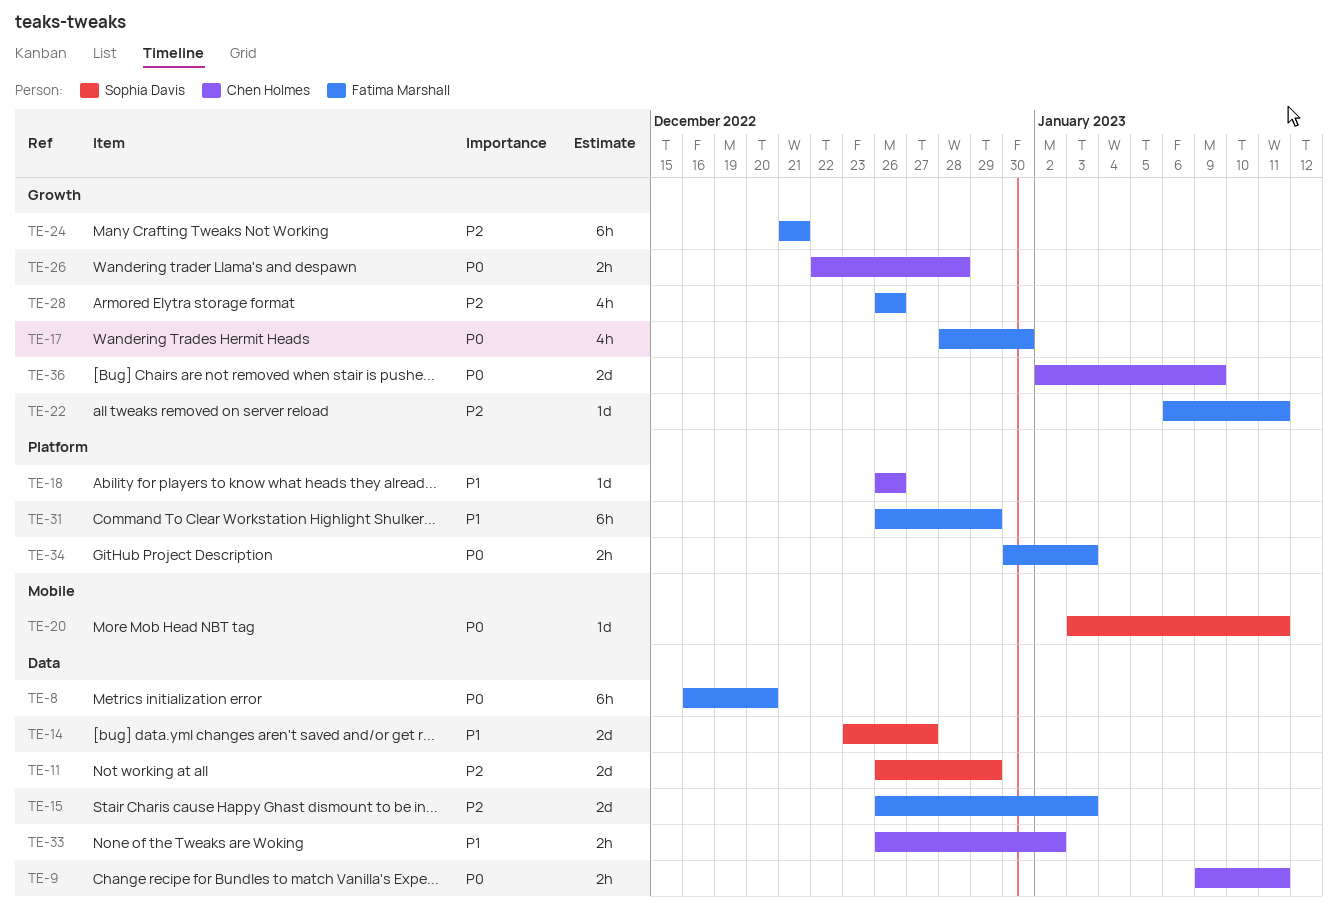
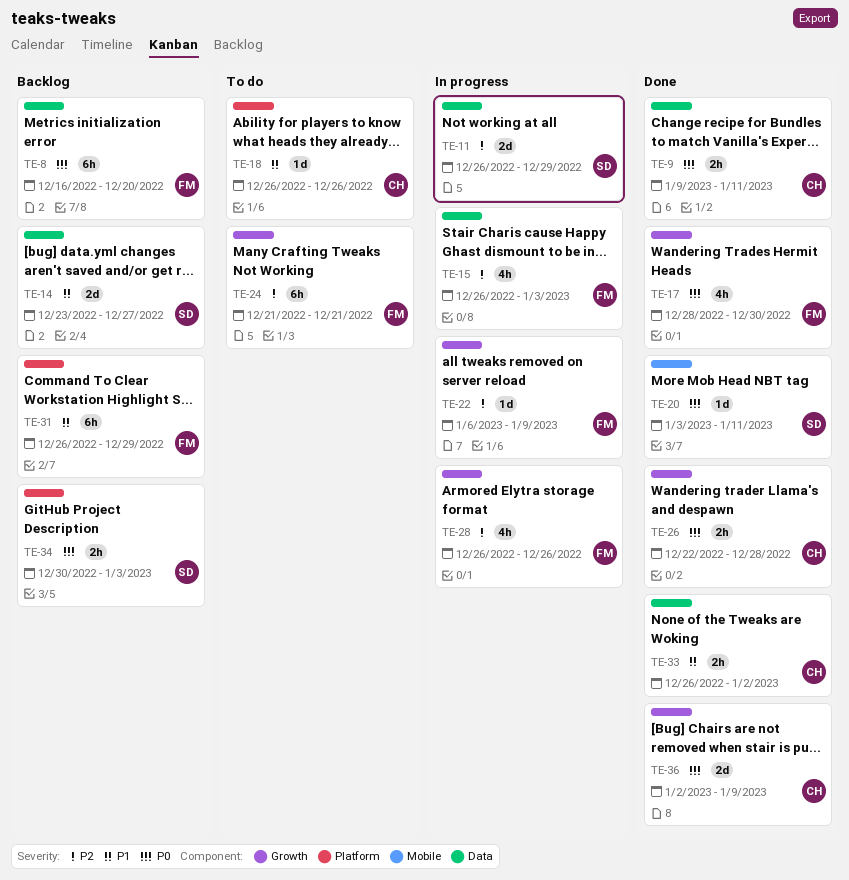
TE-15, estimate: 2d -> 4h
TE-22, due: Jan 11 -> Jan 9
TE-34, owner: Fatima Marshall -> Sophia Davis

